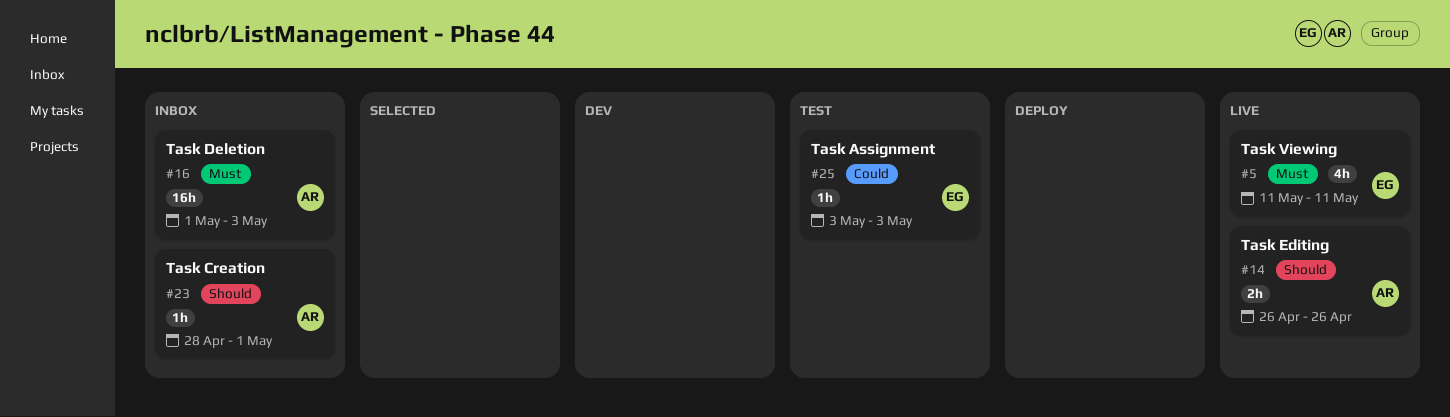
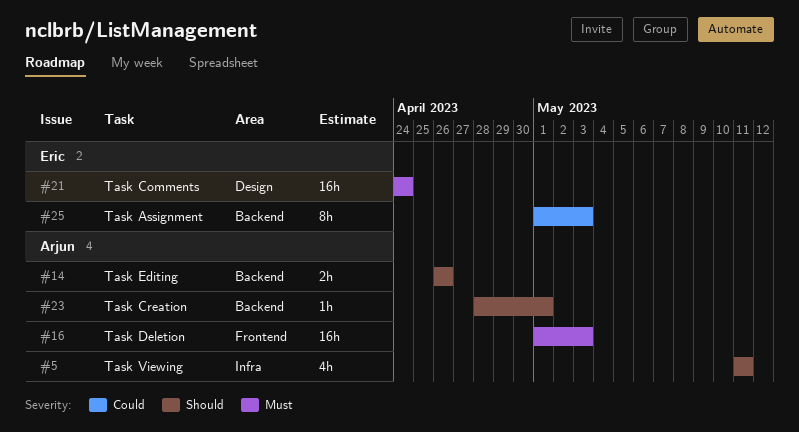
#5, owner: Eric -> Arjun
#5, priority: Must -> Should
#21: none -> present
#25, estimate: 1h -> 8h
#25, start: May 3 -> May 1

